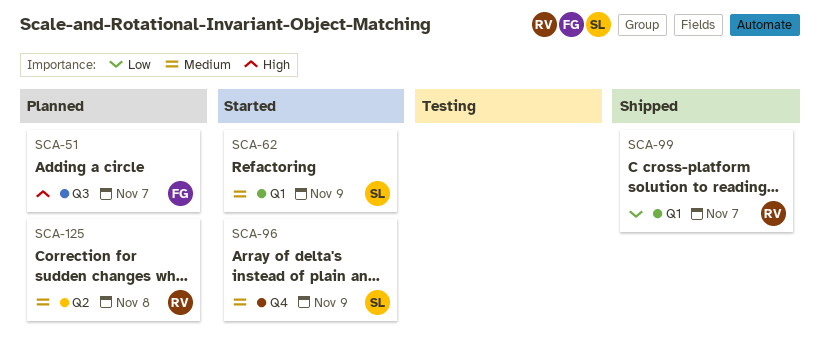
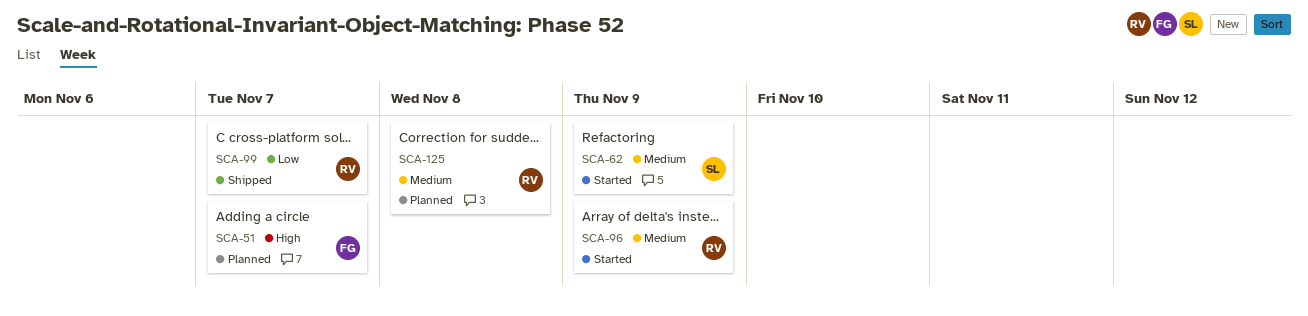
SCA-96, owner: SL -> RV

